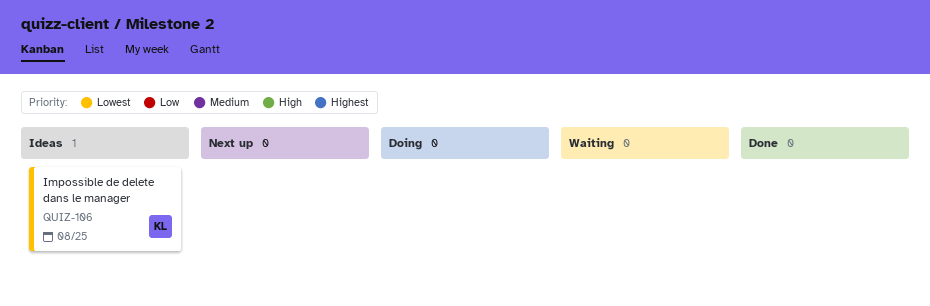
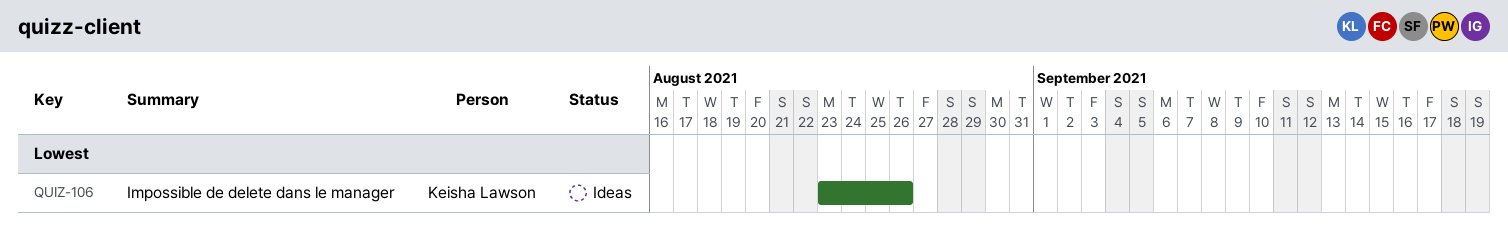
QUIZ-106, due: Aug 25 -> Aug 26

